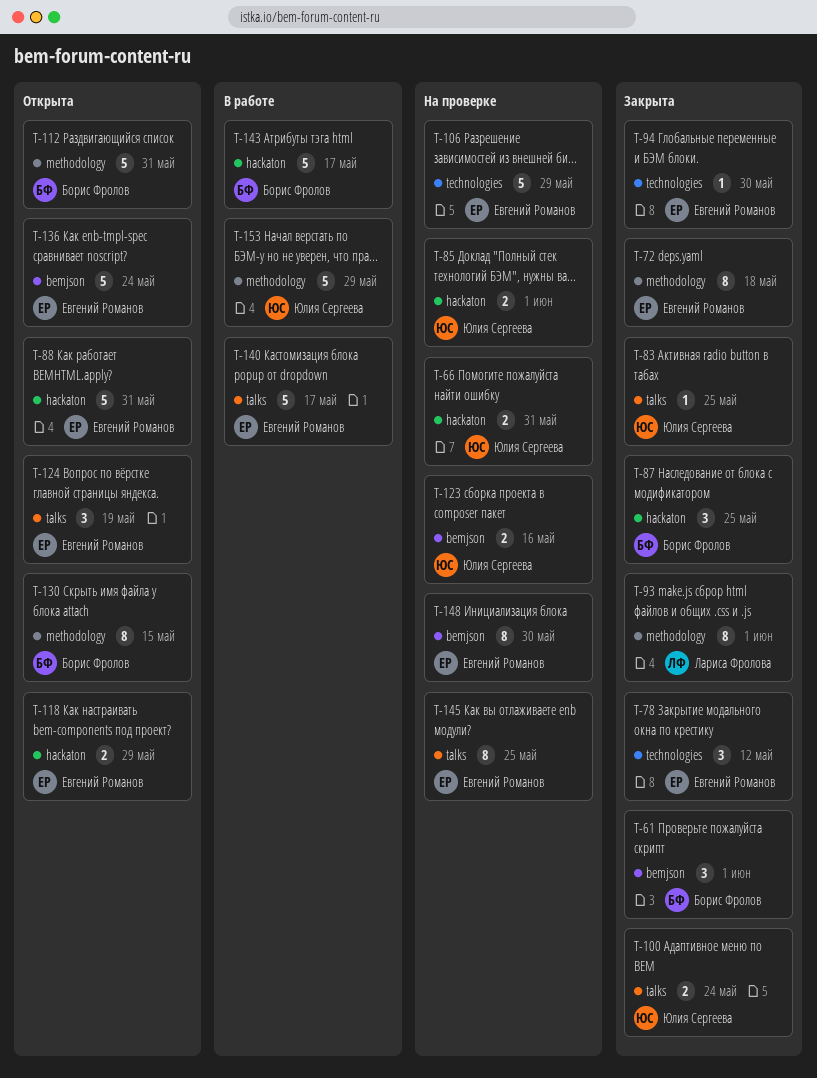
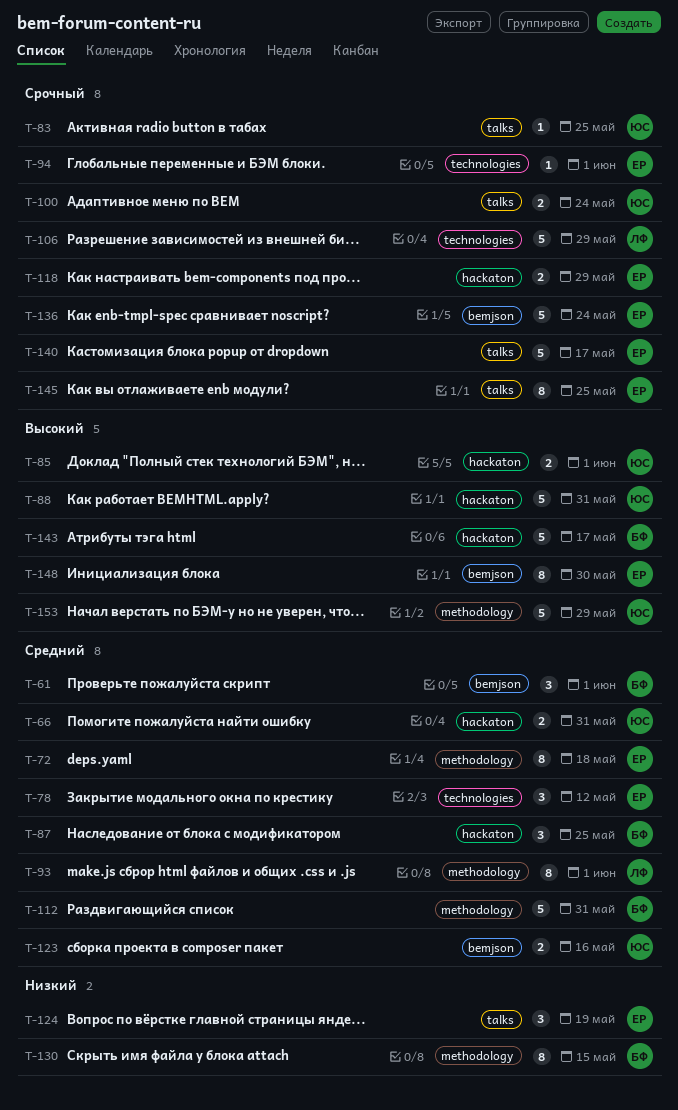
T-88, owner: Евгений Романов -> Юлия Сергеева
T-94, due: May 30 -> Jun 1
T-106, owner: Евгений Романов -> Лариса Фролова

